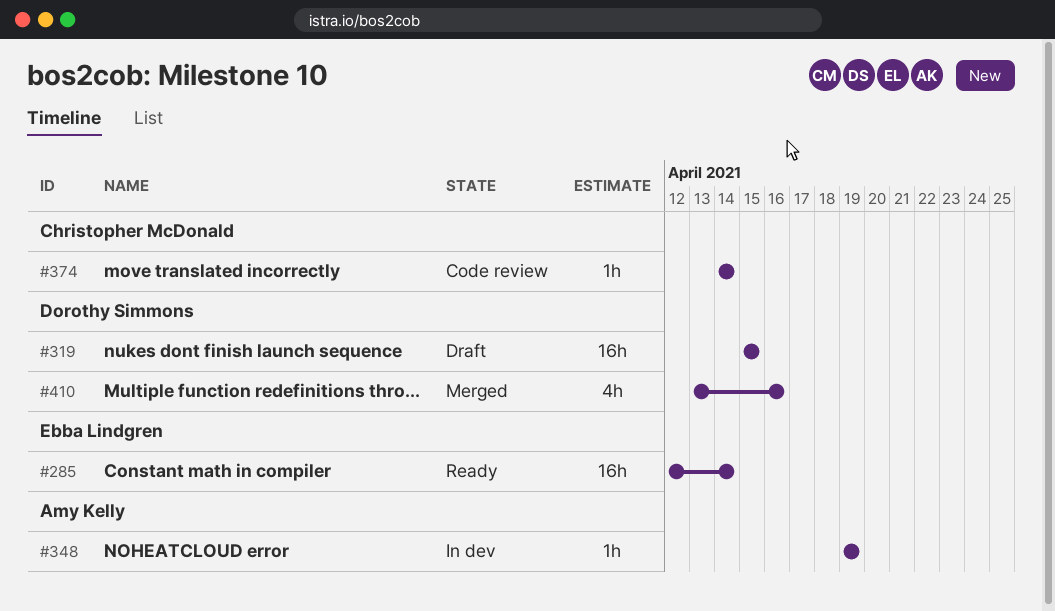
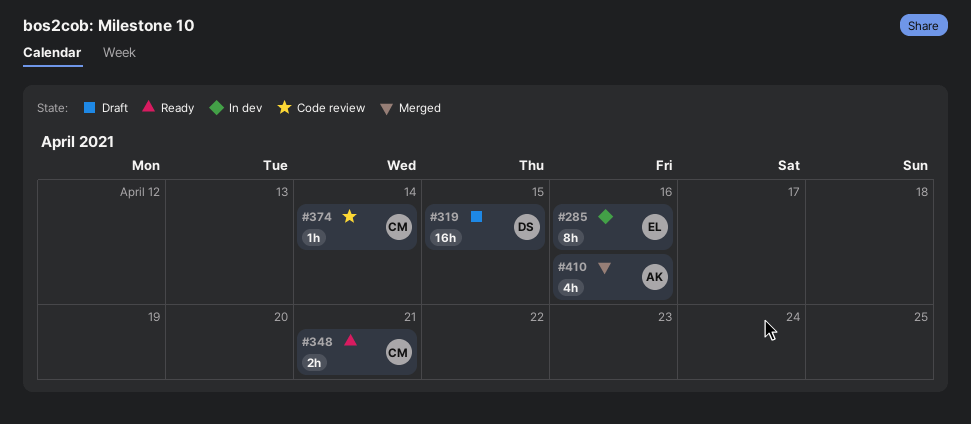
#285, status: Ready -> In dev
#285, estimate: 16h -> 8h
#285, due: Apr 14 -> Apr 16
#348, status: In dev -> Ready
#348, owner: Amy Kelly -> Christopher McDonald
#348, estimate: 1h -> 2h
#348, due: Apr 19 -> Apr 21
#410, owner: Dorothy Simmons -> Amy Kelly

